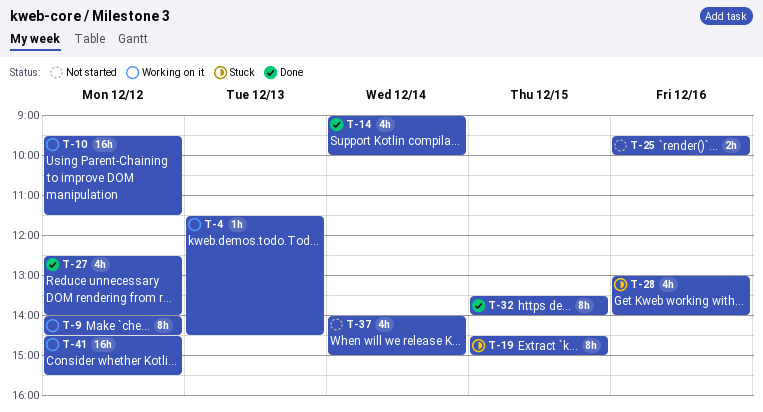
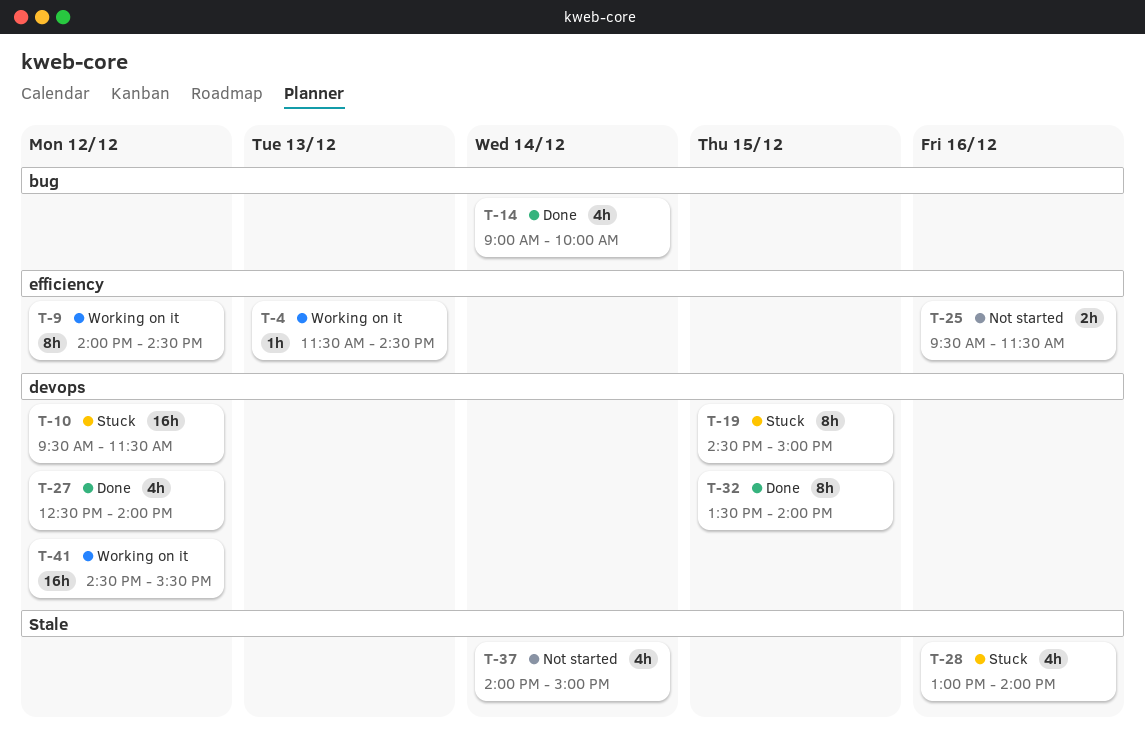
T-10, status: Working on it -> Stuck
T-25, ends: 10:00 -> 11:30

